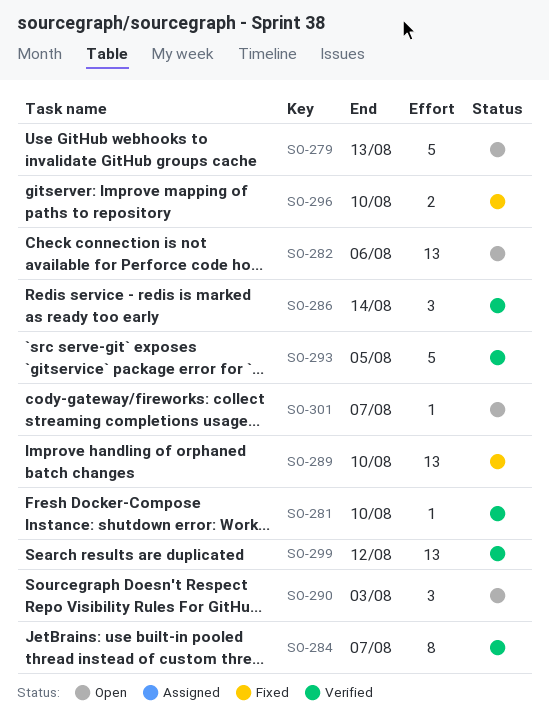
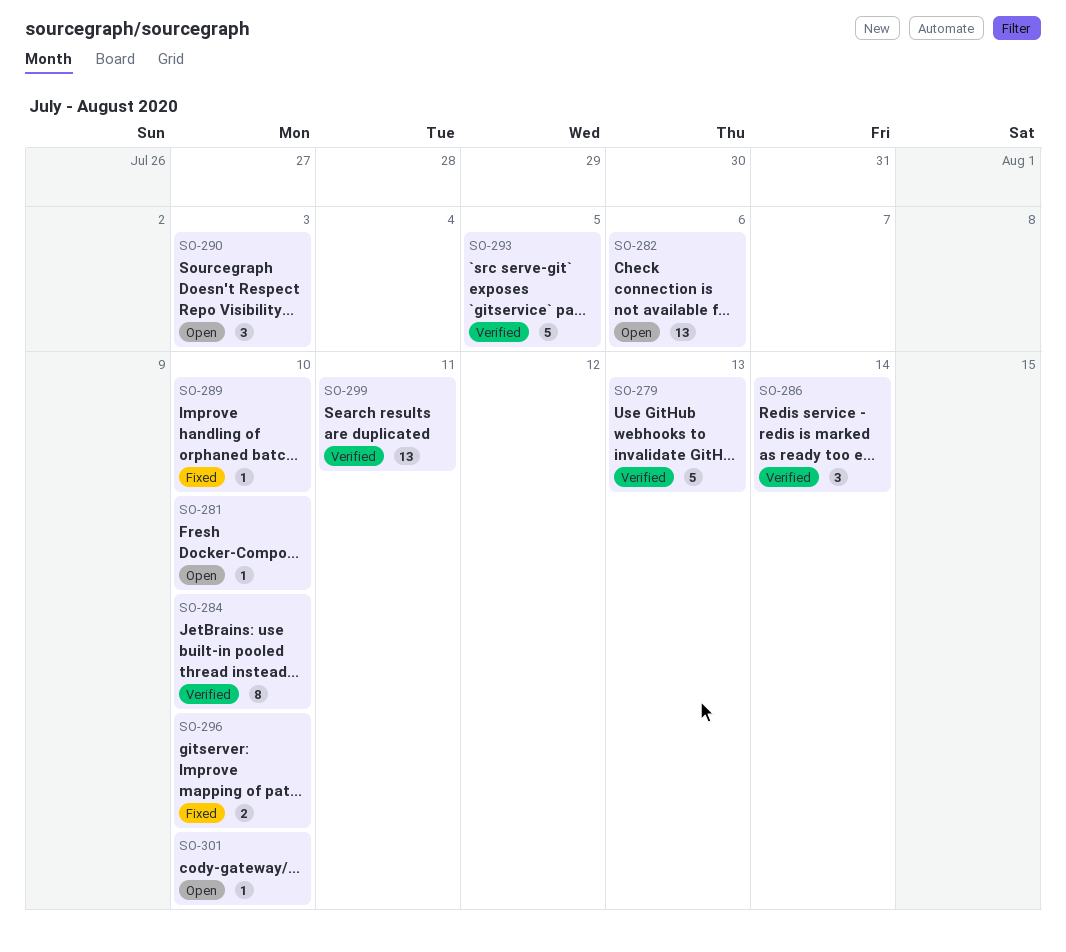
SO-279, status: Open -> Verified
SO-281, status: Verified -> Open
SO-284, due: Aug 7 -> Aug 10
SO-289, estimate: 13 -> 1
SO-299, due: Aug 12 -> Aug 11
SO-301, due: Aug 7 -> Aug 10

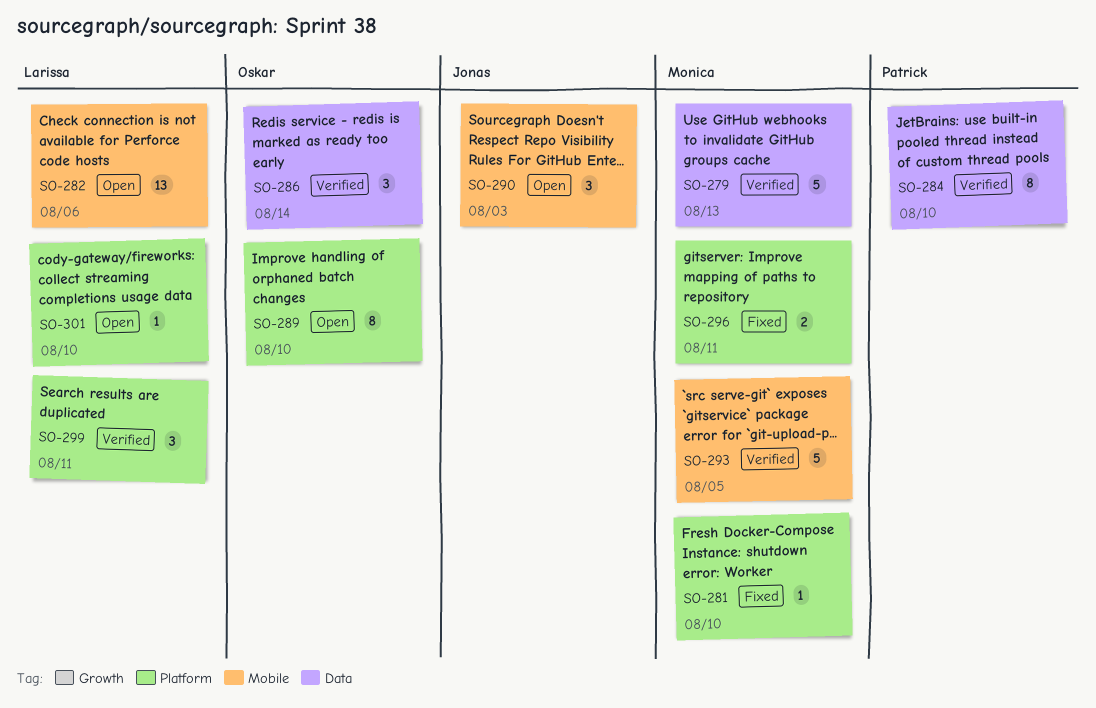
SO-281, status: Open -> Fixed
SO-289, status: Fixed -> Open
SO-289, estimate: 1 -> 8
SO-296, due: Aug 10 -> Aug 11
SO-299, estimate: 13 -> 3

